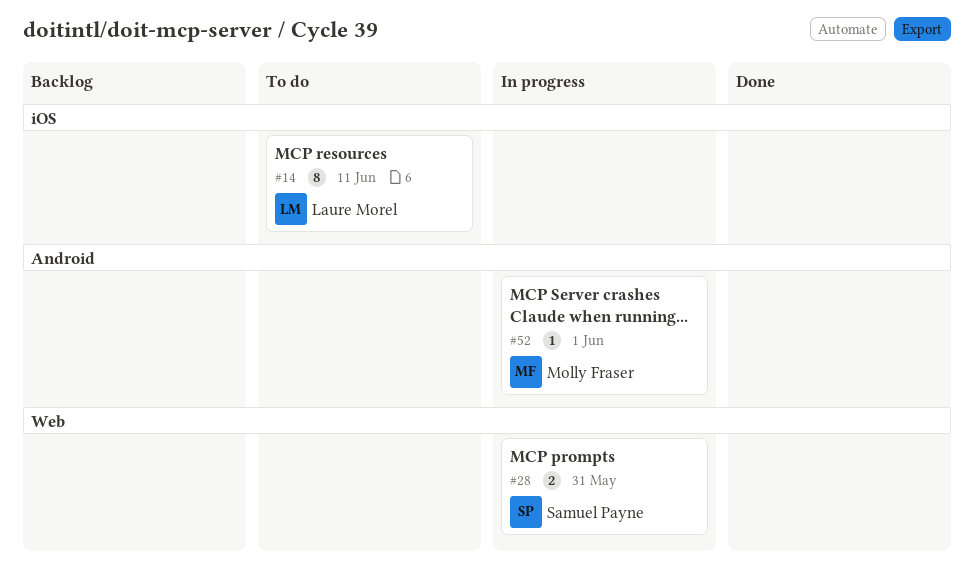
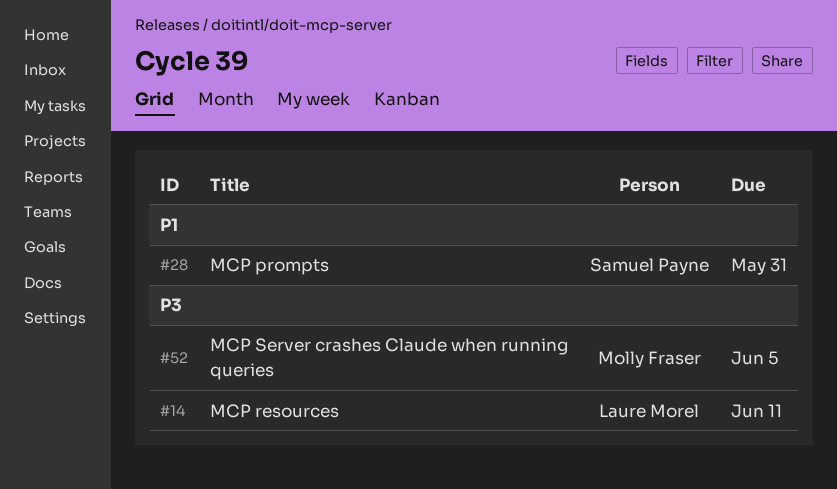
#52, due: Jun 1 -> Jun 5

